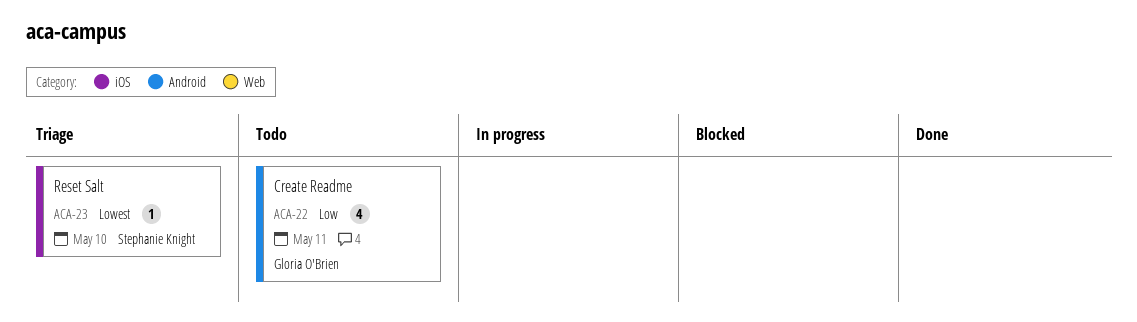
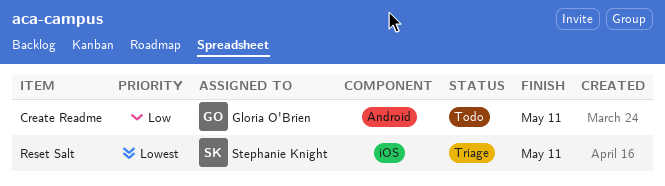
Reset Salt, due: May 10 -> May 11

